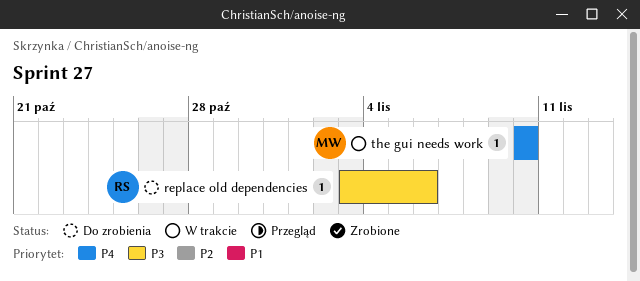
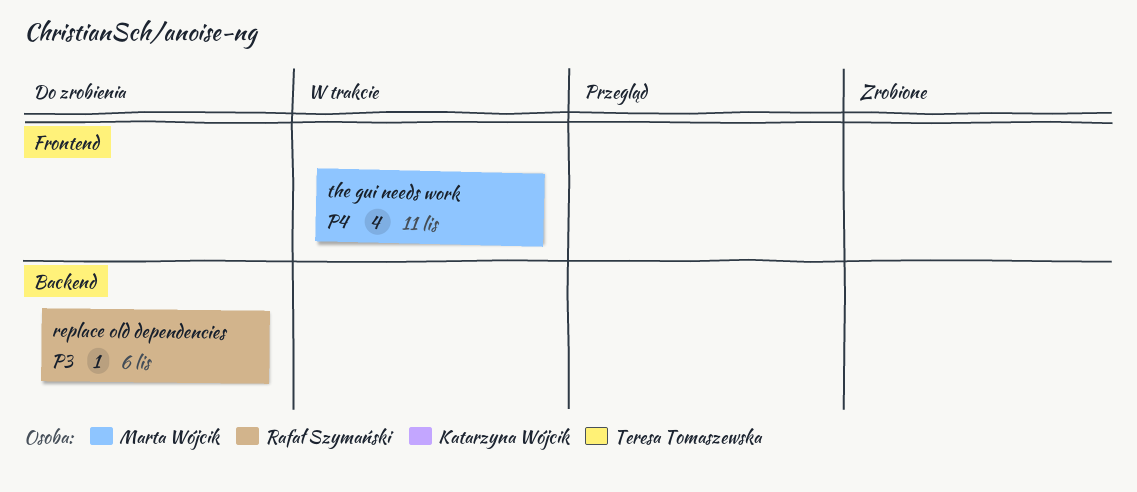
the gui needs work, estimate: 1 -> 4
the gui needs work, due: Nov 10 -> Nov 11

